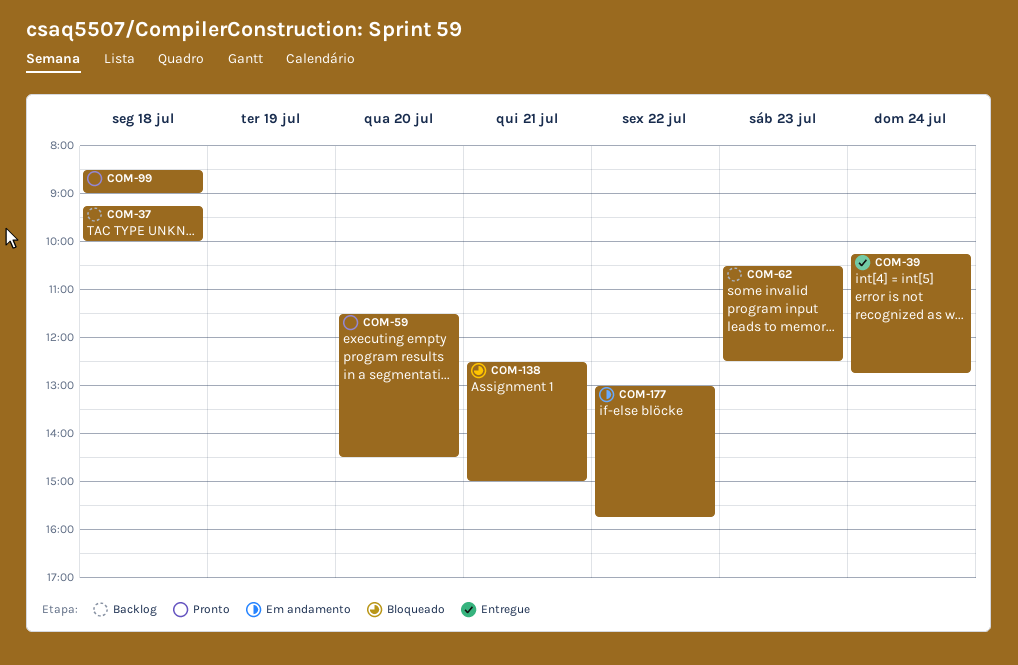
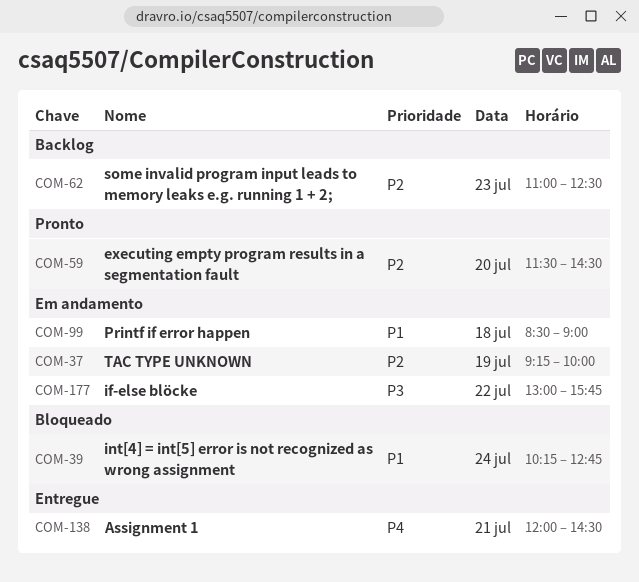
COM-37, status: Backlog -> Em andamento
COM-37, day: Jul 18 -> Jul 19
COM-39, status: Entregue -> Bloqueado
COM-62, begins: 10:30 -> 11:00
COM-99, status: Pronto -> Em andamento
COM-138, status: Bloqueado -> Entregue
COM-138, begins: 12:30 -> 12:00
COM-138, ends: 15:00 -> 14:30

